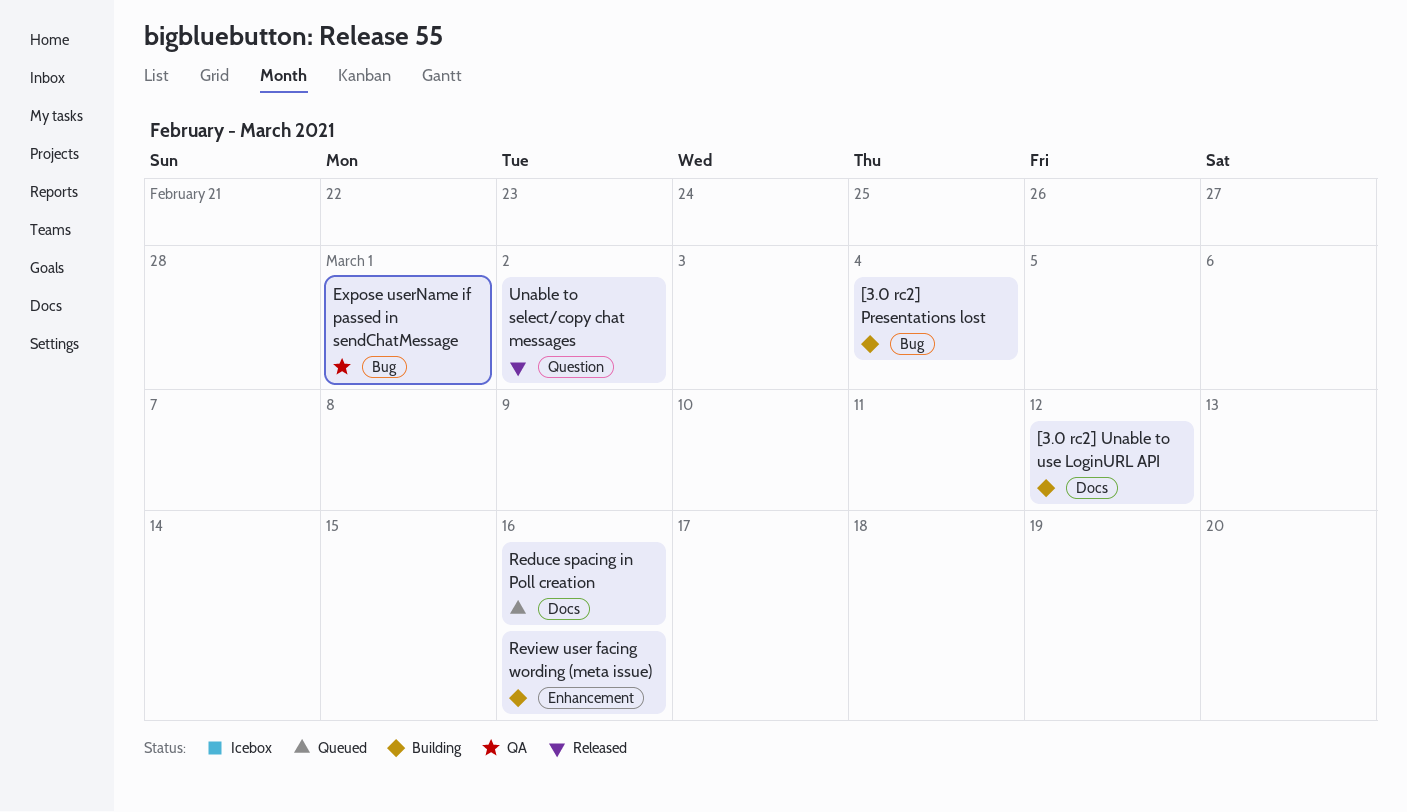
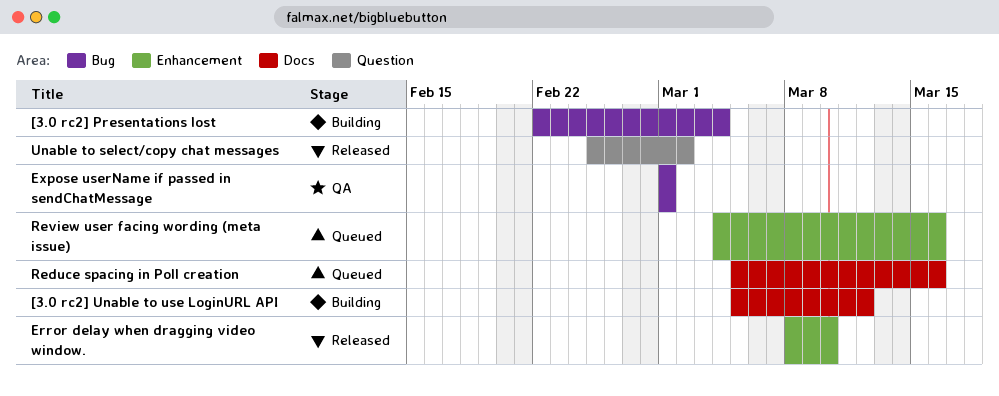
Error delay when dragging video window.: none -> present
Review user facing wording (meta issue), status: Building -> Queued

